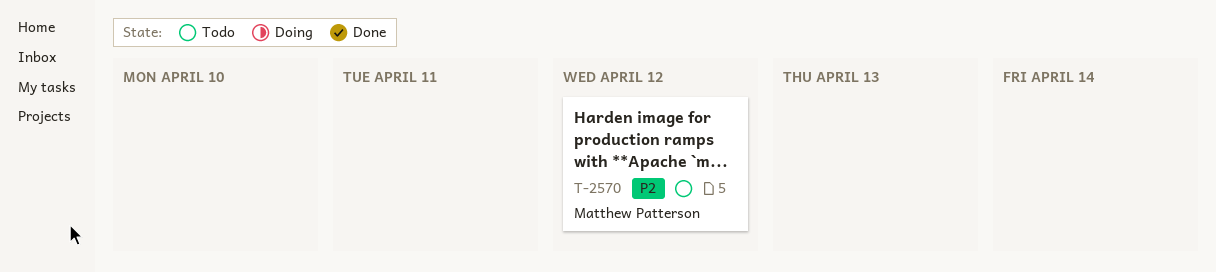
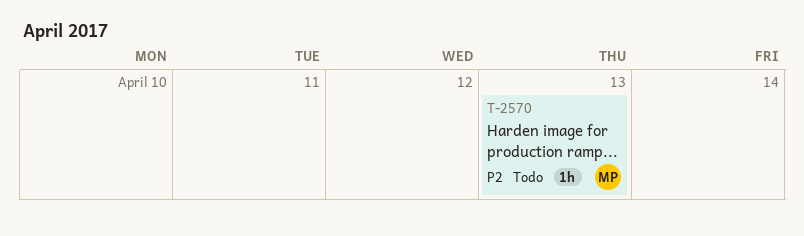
T-2570, due: Apr 12 -> Apr 13

